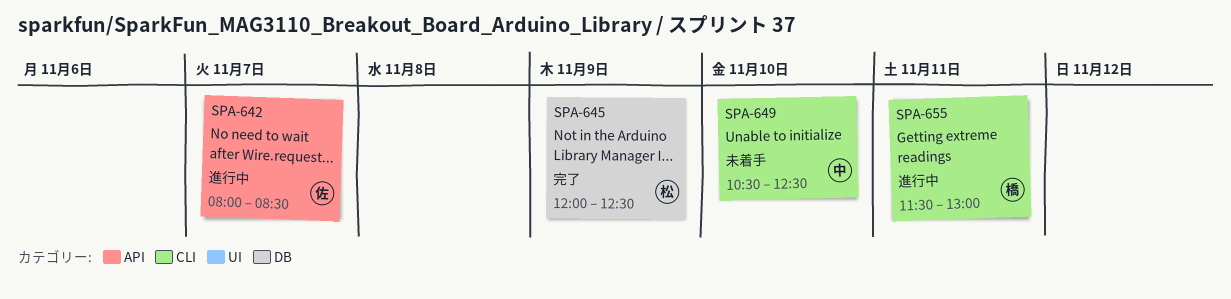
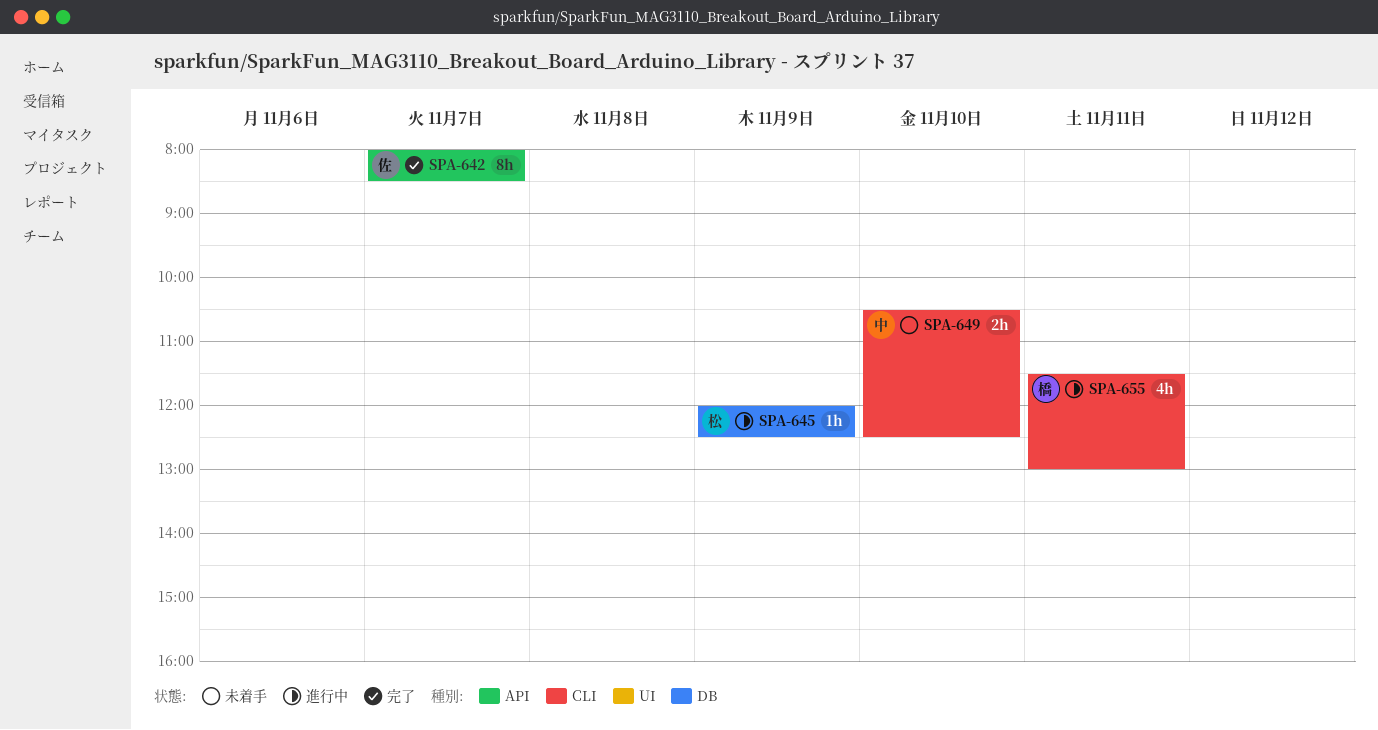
SPA-642, status: 進行中 -> 完了
SPA-645, status: 完了 -> 進行中

